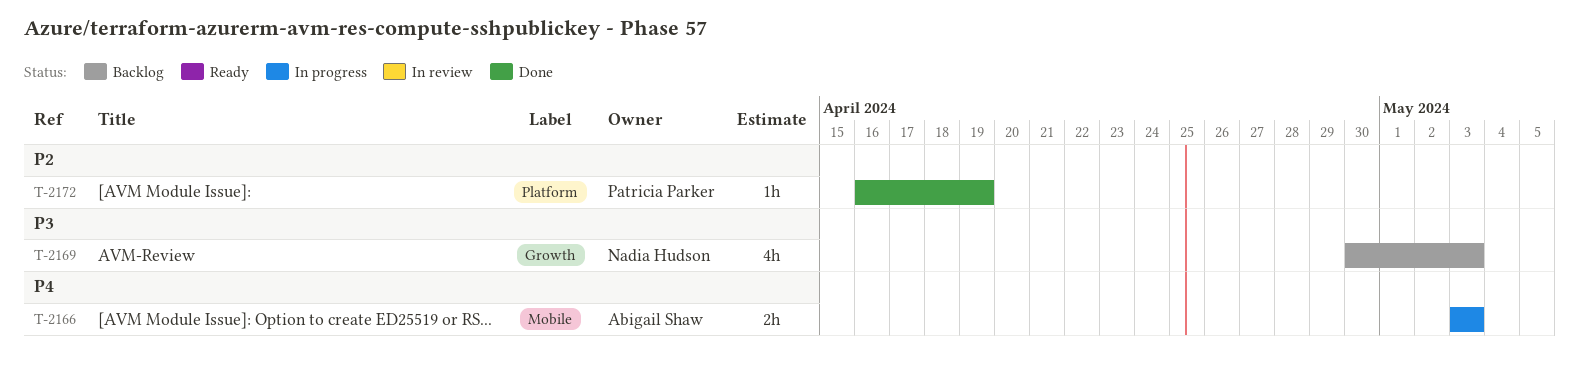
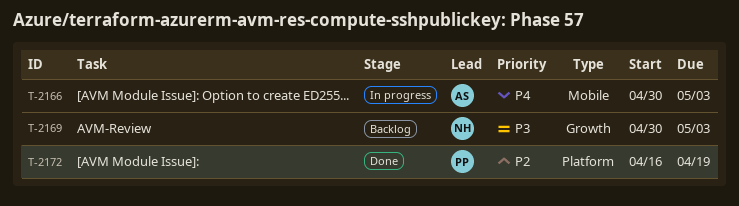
T-2166, start: May 3 -> Apr 30

